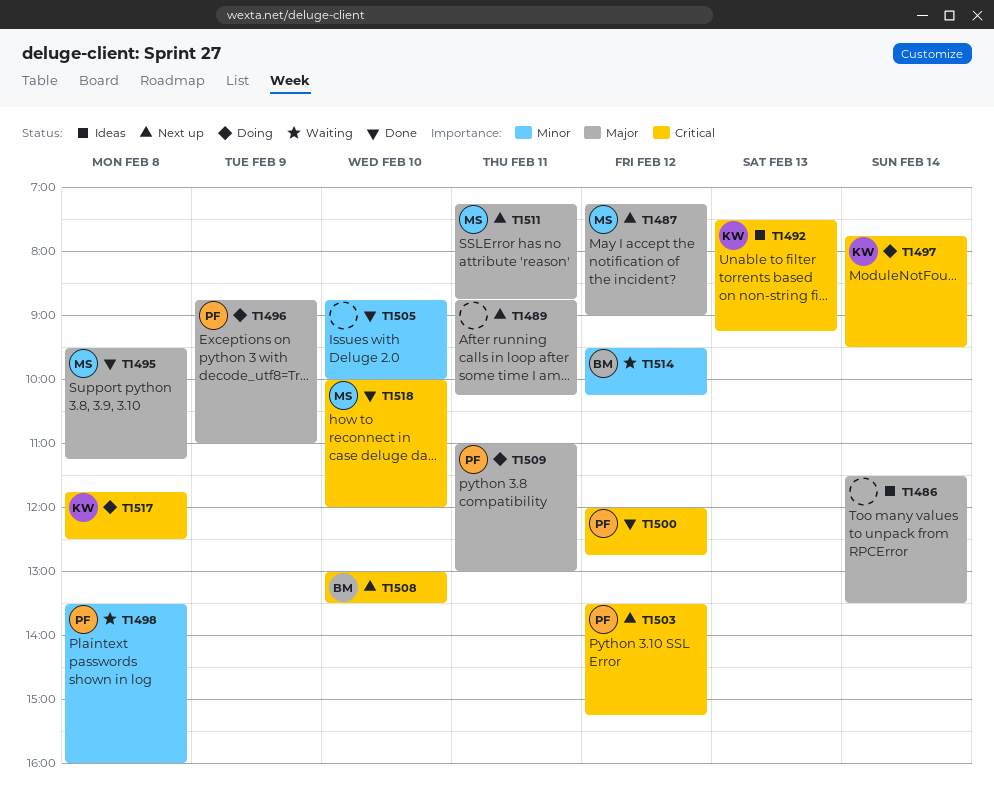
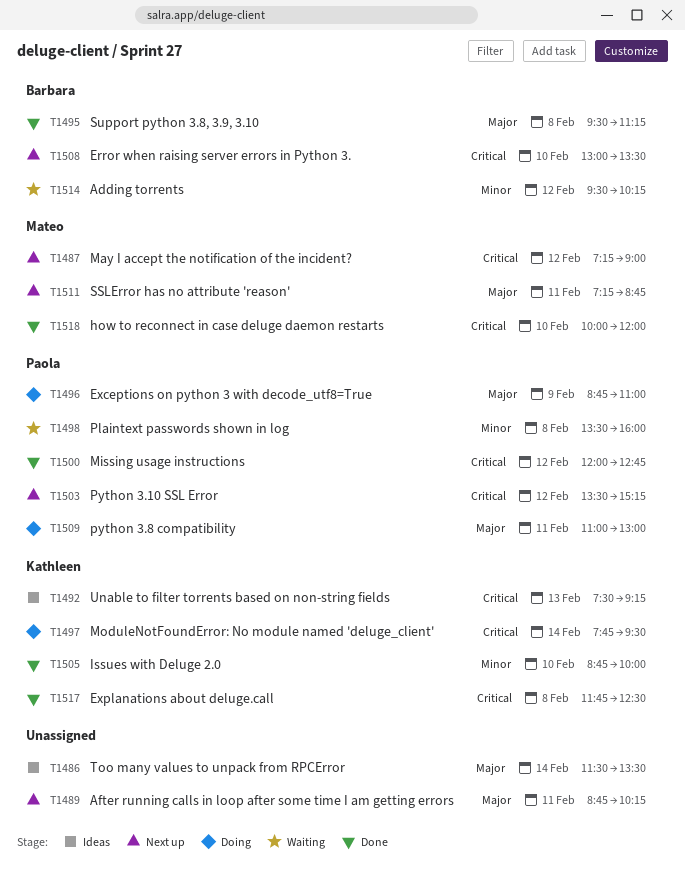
T1487, priority: Major -> Critical
T1495, owner: Mateo -> Barbara
T1505, owner: none -> Kathleen
T1517, status: Doing -> Done

